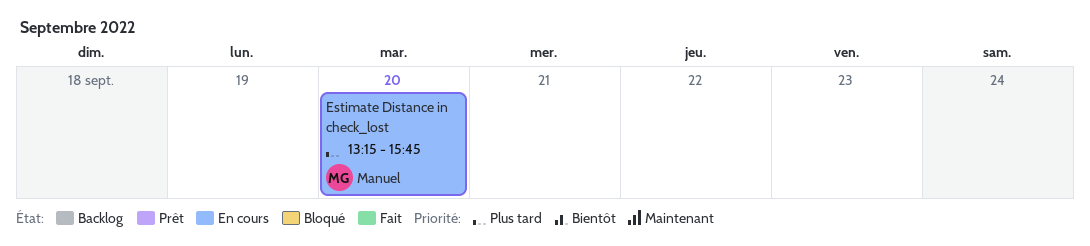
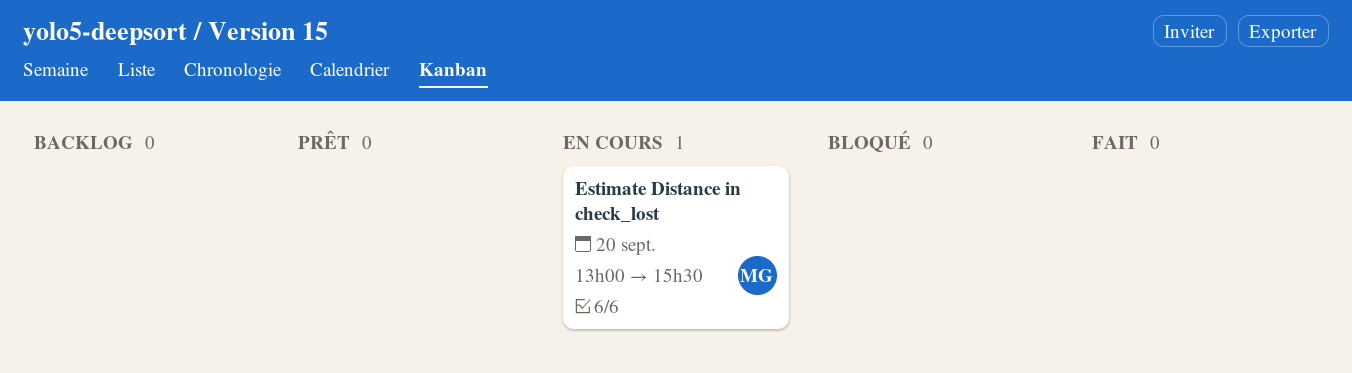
Estimate Distance in check_lost, begins: 13:15 -> 13:00
Estimate Distance in check_lost, ends: 15:45 -> 15:30

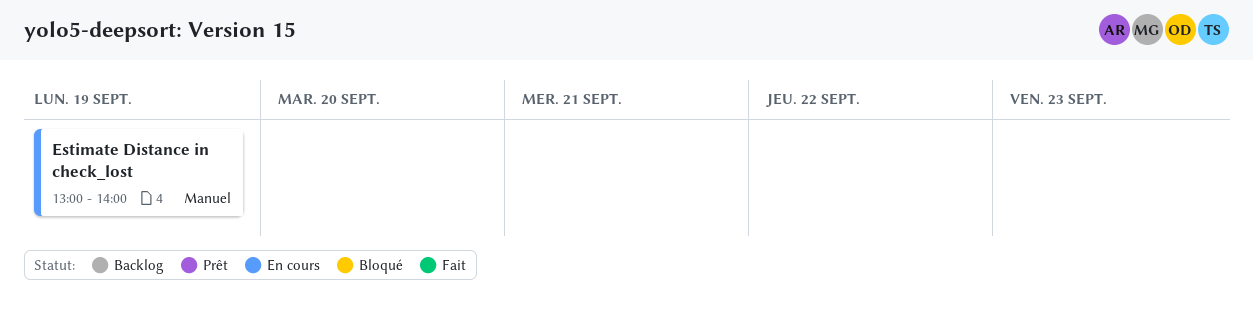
Estimate Distance in check_lost, day: Sep 20 -> Sep 19
Estimate Distance in check_lost, ends: 15:30 -> 14:00

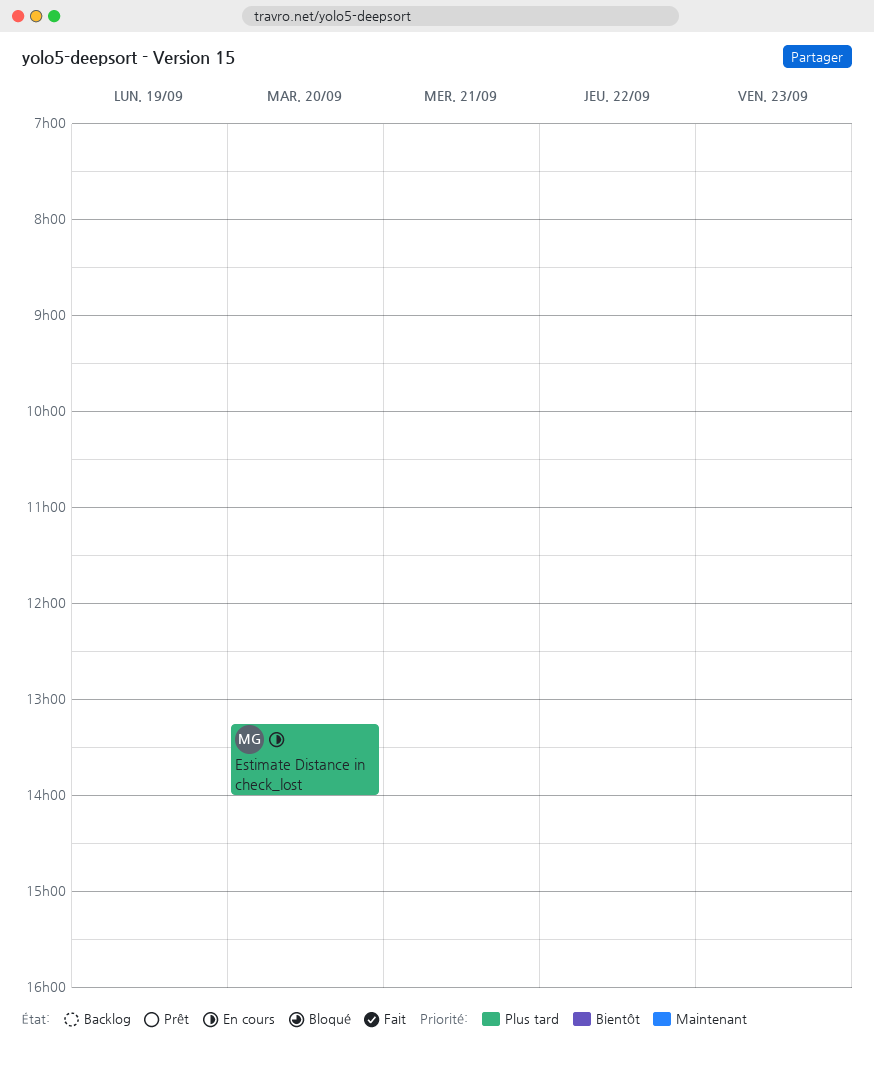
Estimate Distance in check_lost, day: Sep 19 -> Sep 20
Estimate Distance in check_lost, begins: 13:00 -> 13:15

